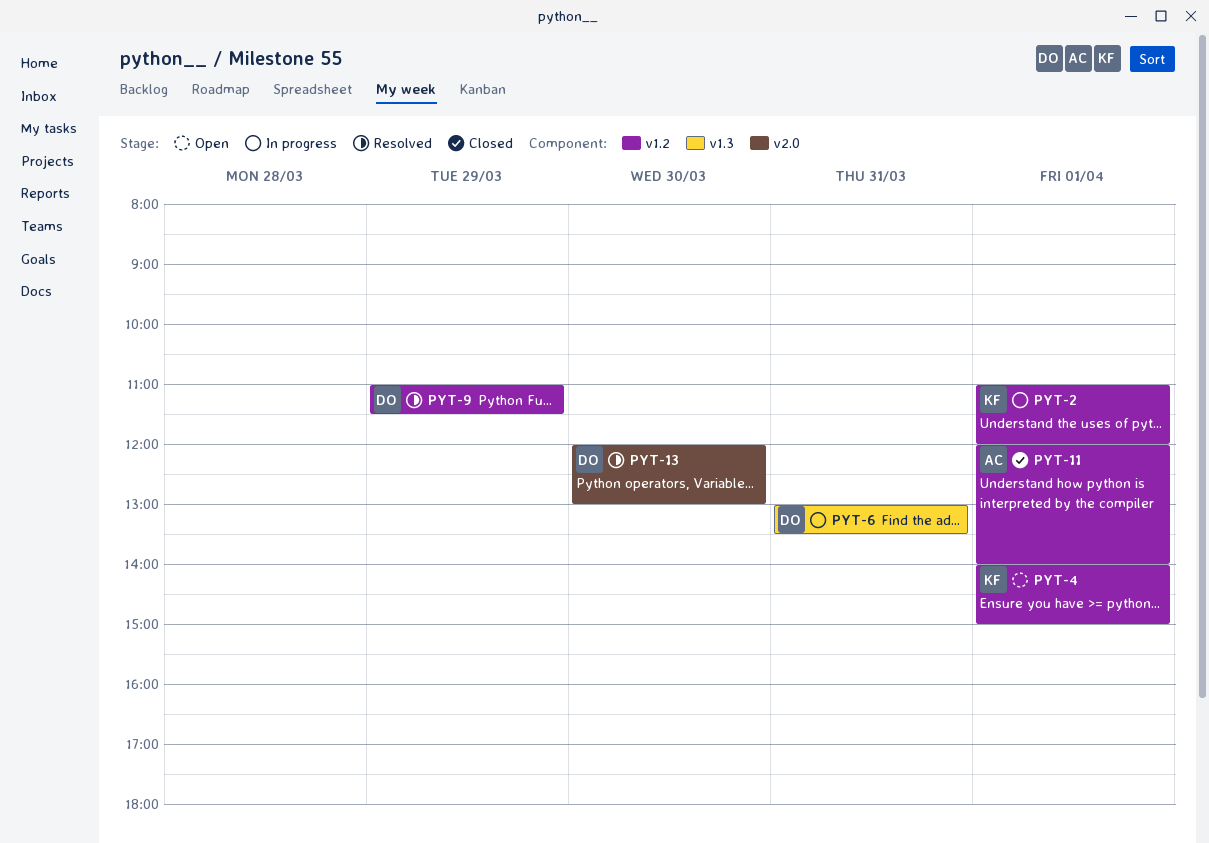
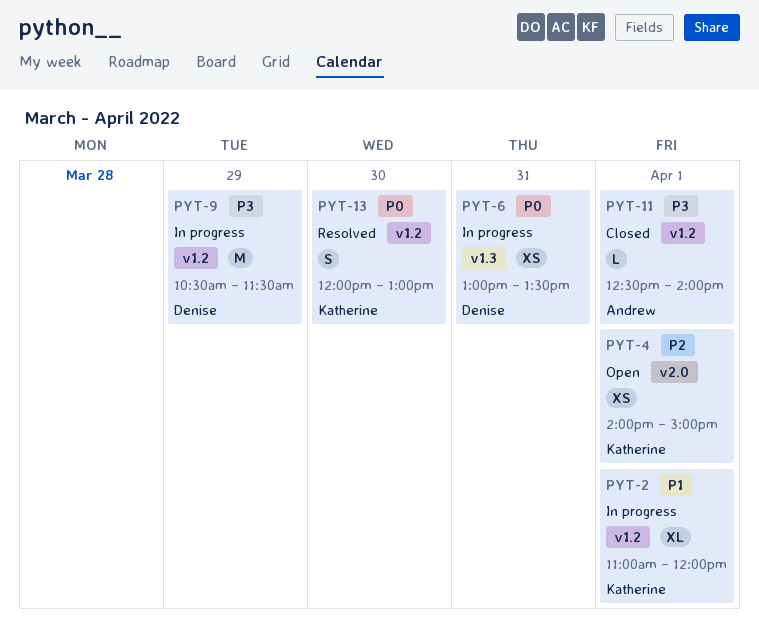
PYT-4, label: v1.2 -> v2.0
PYT-9, status: Resolved -> In progress
PYT-9, begins: 11:00 -> 10:30
PYT-11, begins: 12:00 -> 12:30
PYT-13, owner: Denise -> Katherine
PYT-13, label: v2.0 -> v1.2

